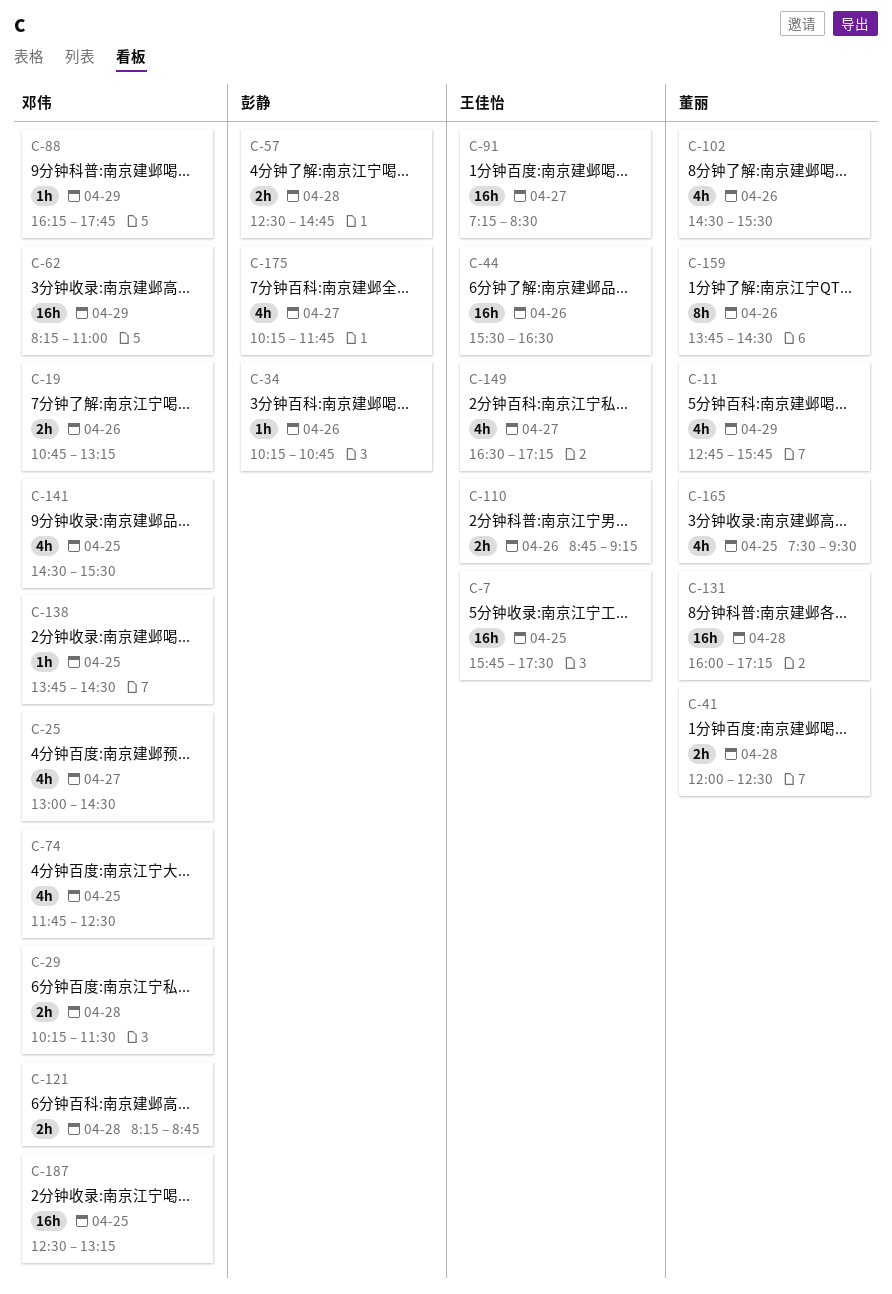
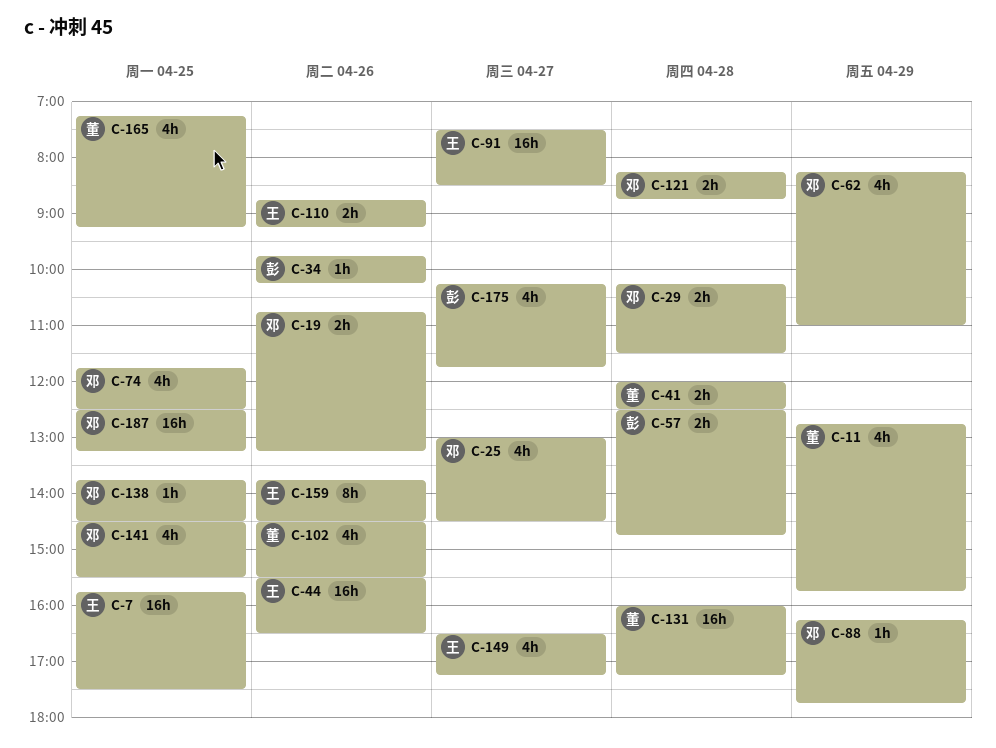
C-34, begins: 10:15 -> 09:45
C-34, ends: 10:45 -> 10:15
C-62, estimate: 16h -> 4h
C-91, begins: 07:15 -> 07:30
C-159, owner: 董丽 -> 王佳怡
C-165, begins: 07:30 -> 07:15
C-165, ends: 09:30 -> 09:15

